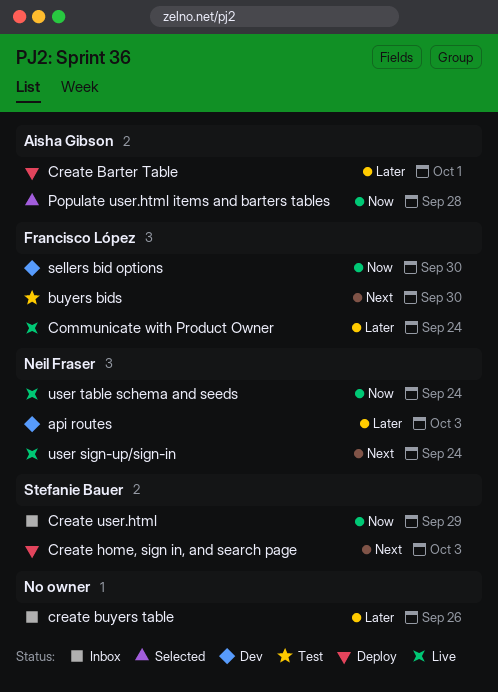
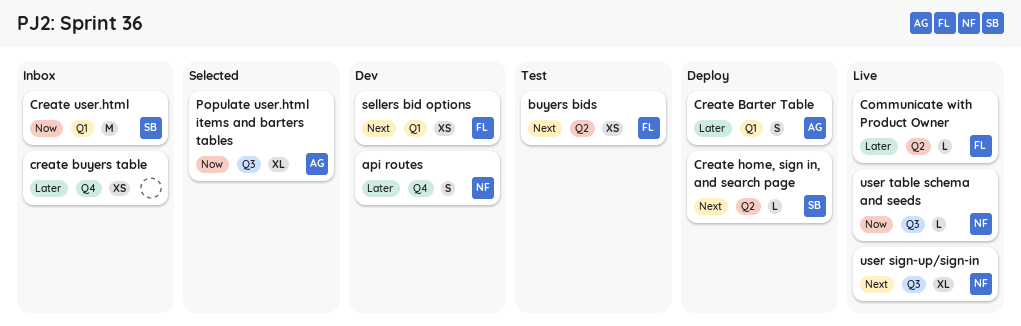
sellers bid options, priority: Now -> Next

